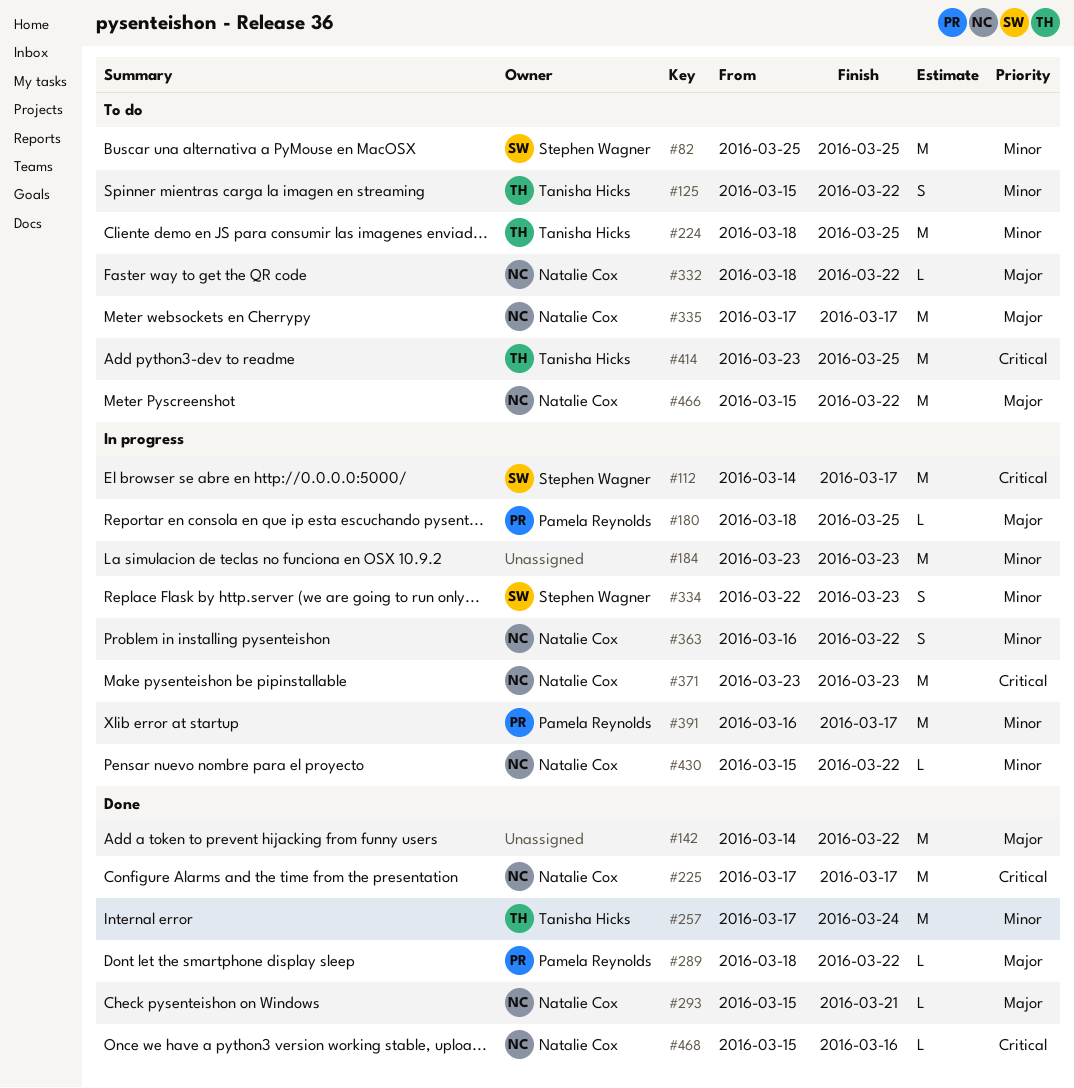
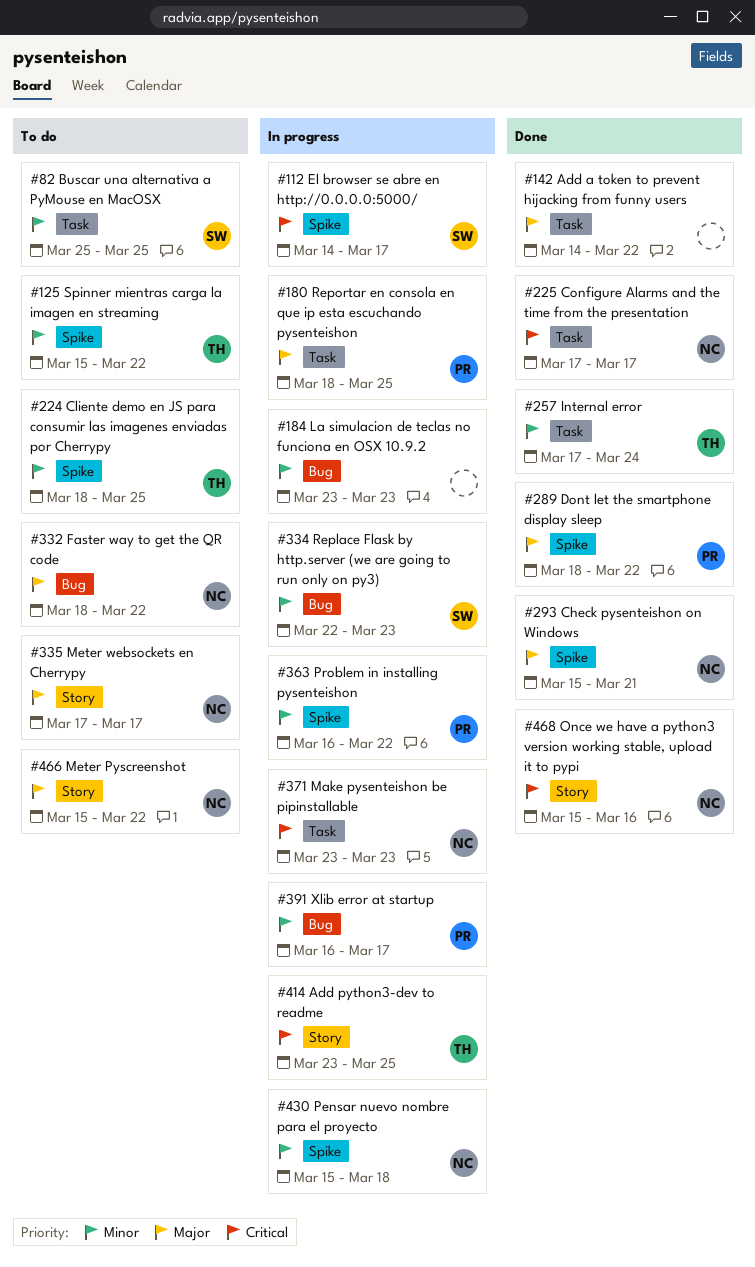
#363, owner: Natalie Cox -> Pamela Reynolds
#414, status: To do -> In progress
#430, due: Mar 22 -> Mar 18

